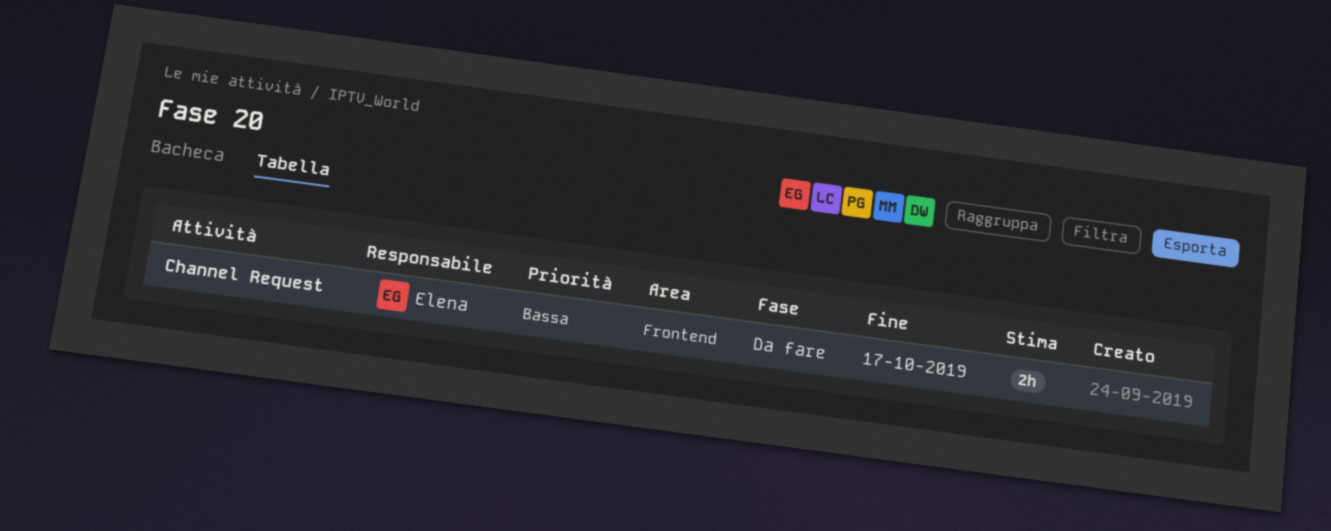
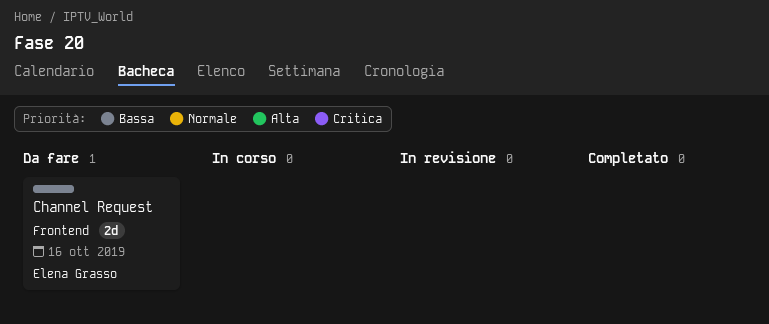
Channel Request, estimate: 2h -> 2d
Channel Request, due: Oct 17 -> Oct 16

